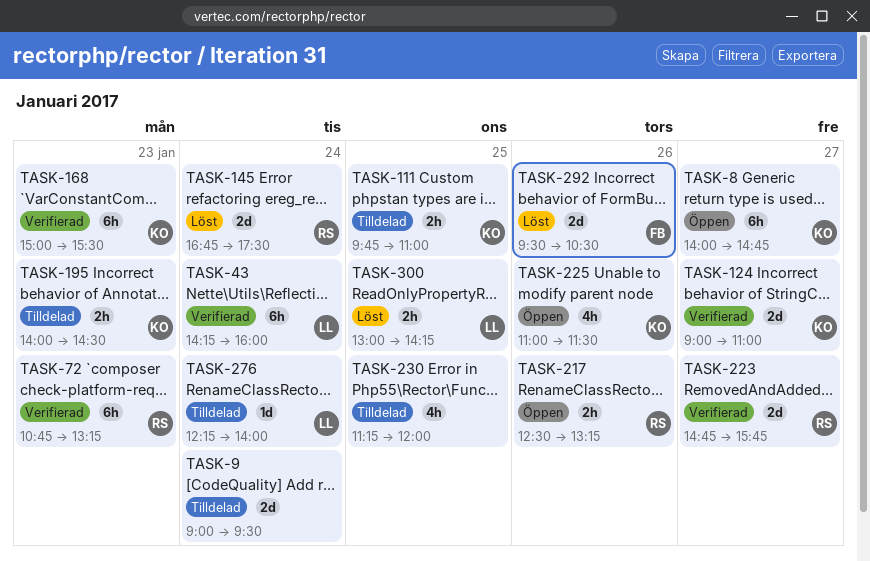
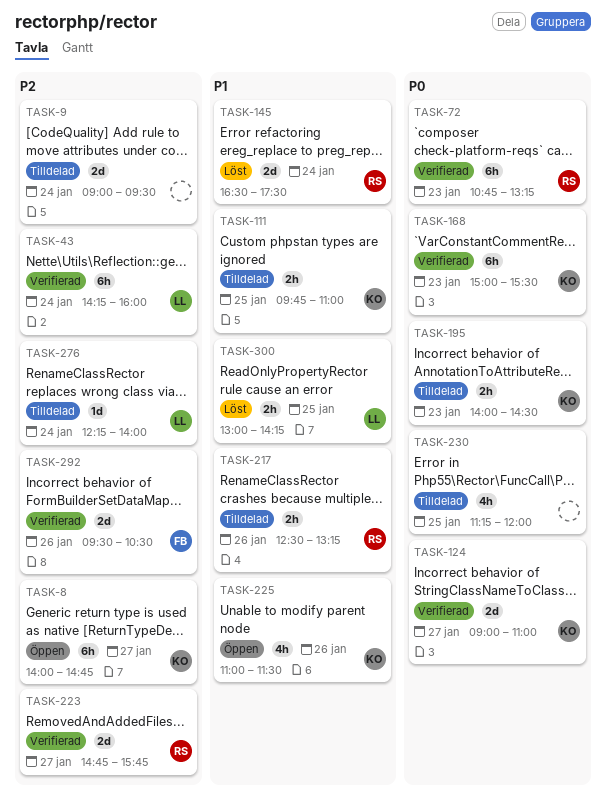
TASK-145, begins: 16:45 -> 16:30
TASK-217, status: Öppen -> Tilldelad
TASK-292, status: Löst -> Verifierad

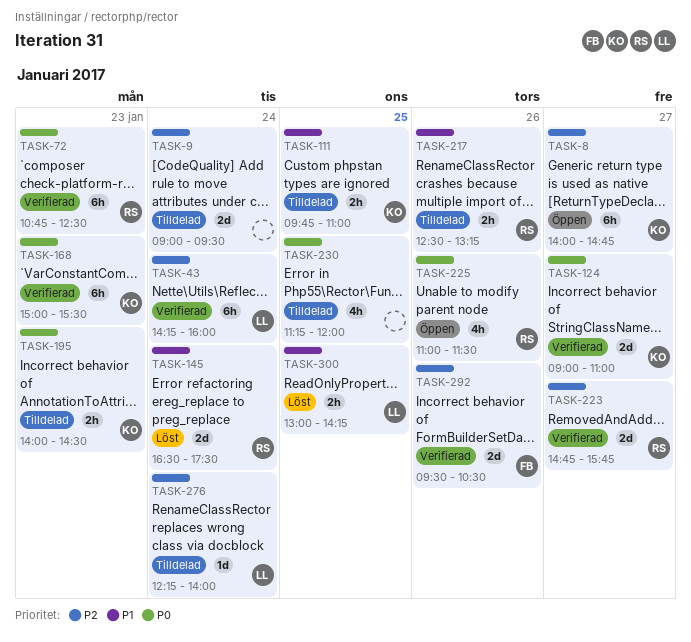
TASK-72, ends: 13:15 -> 12:30
TASK-225, owner: KO -> RS
TASK-225, priority: P1 -> P0

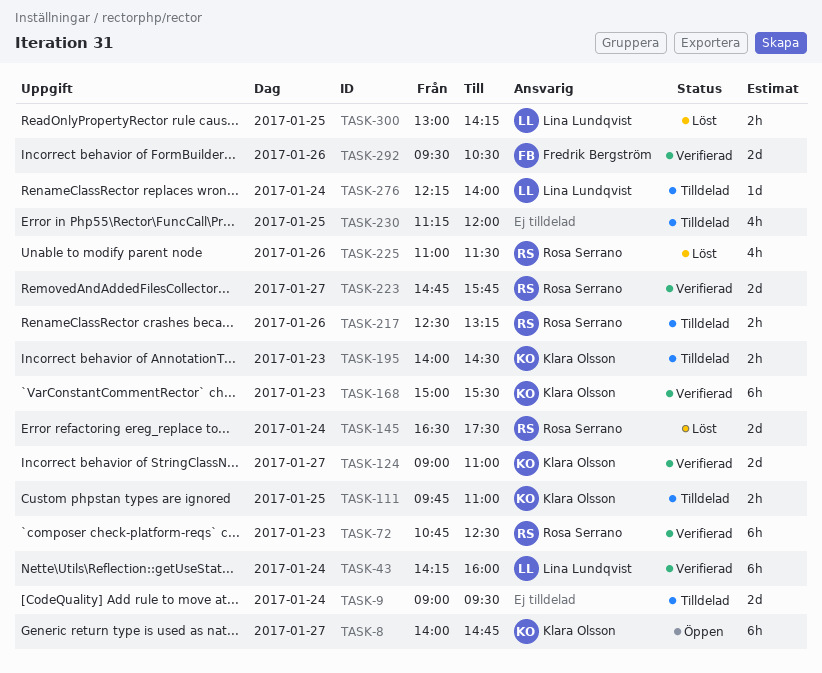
TASK-225, status: Öppen -> Löst

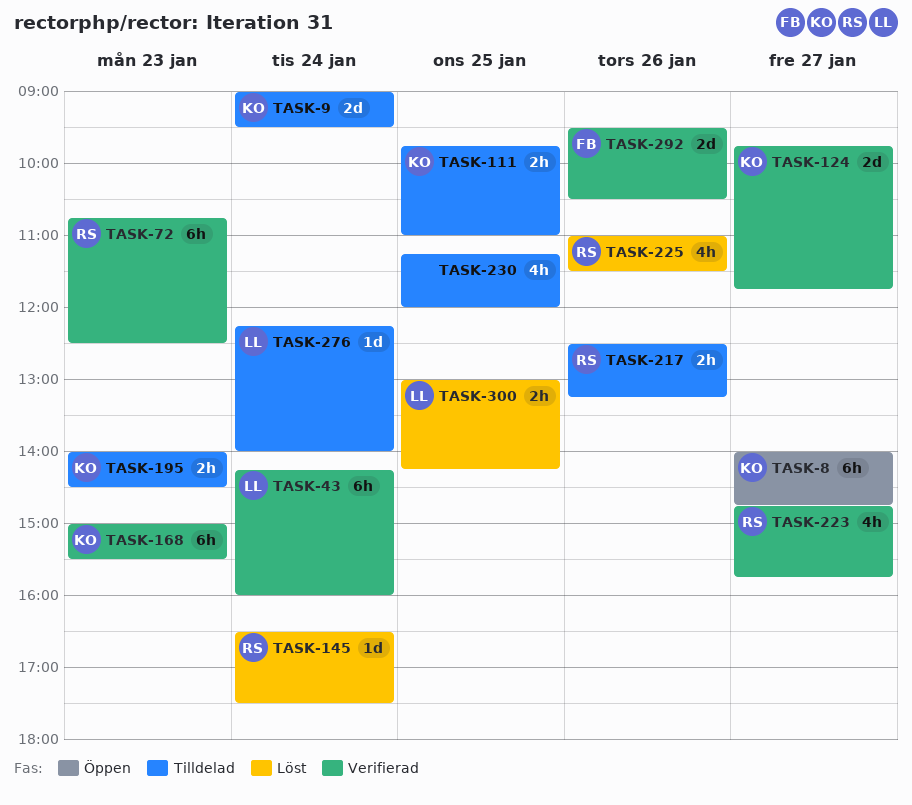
TASK-9, owner: none -> Klara Olsson
TASK-124, begins: 09:00 -> 09:45
TASK-124, ends: 11:00 -> 11:45
TASK-145, estimate: 2d -> 1d
TASK-223, estimate: 2d -> 4h

